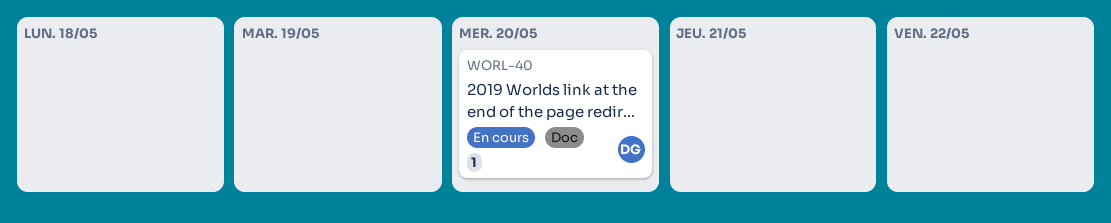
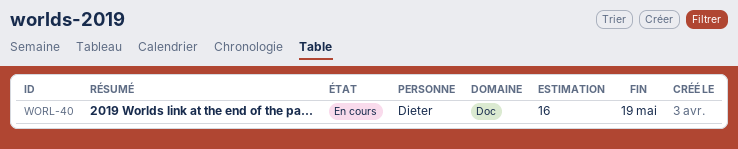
WORL-40, estimate: 1 -> 16
WORL-40, due: May 20 -> May 19

